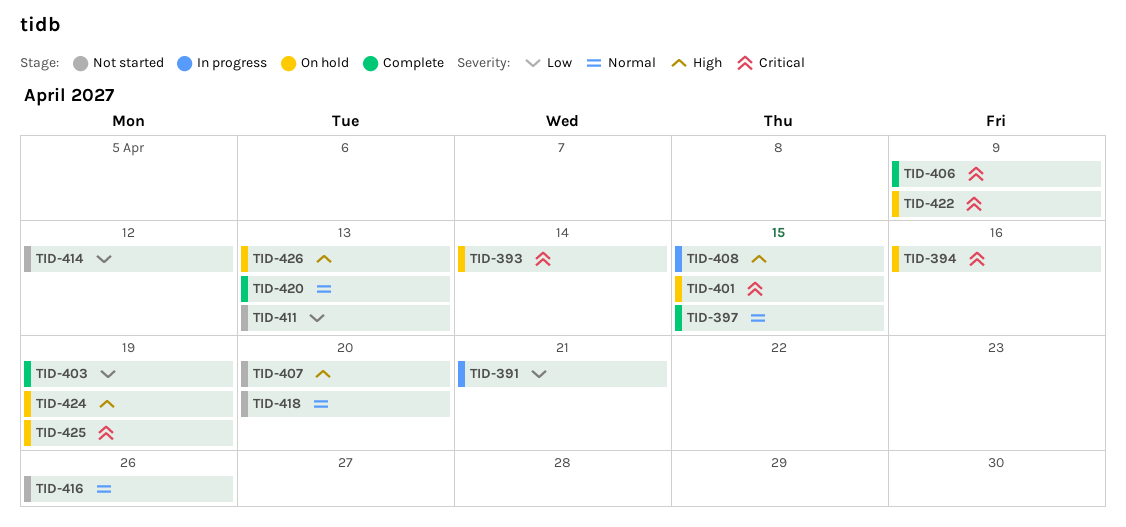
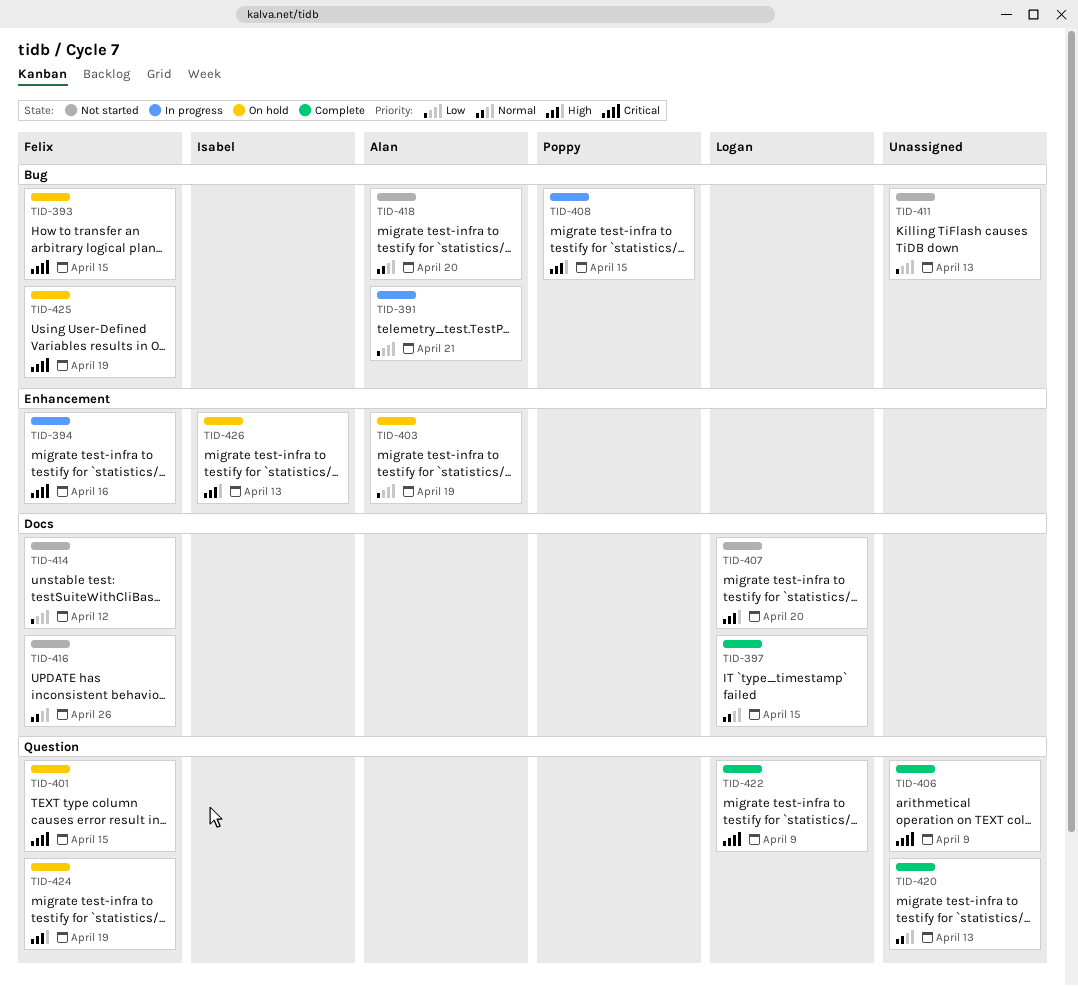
TID-393, due: Apr 14 -> Apr 15
TID-394, status: On hold -> In progress
TID-403, status: Complete -> On hold
TID-422, status: On hold -> Complete

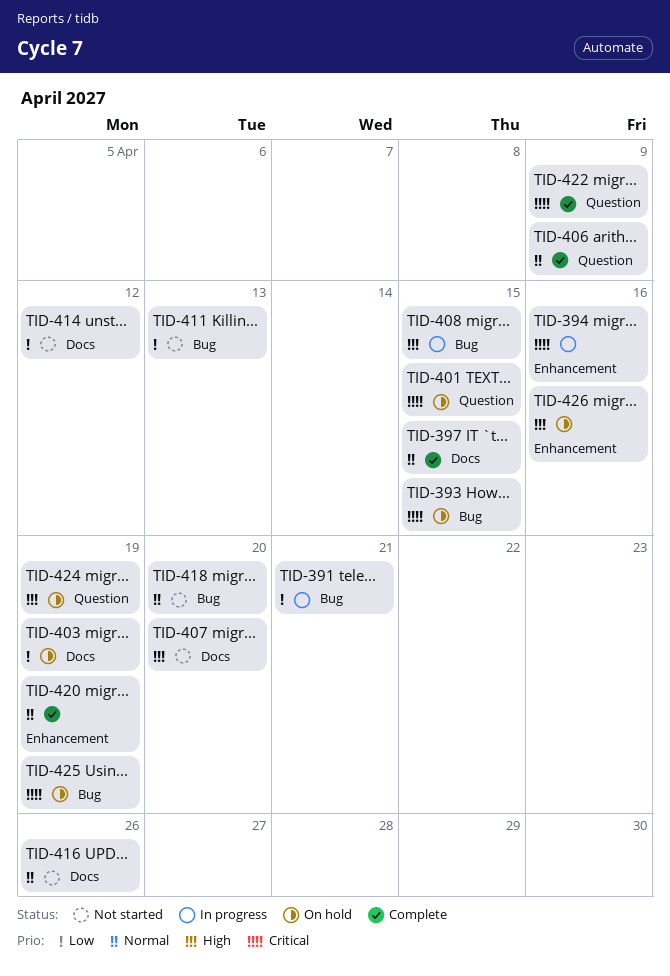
TID-403, label: Enhancement -> Docs
TID-406, priority: Critical -> Normal
TID-420, label: Question -> Enhancement
TID-420, due: Apr 13 -> Apr 19
TID-426, due: Apr 13 -> Apr 16

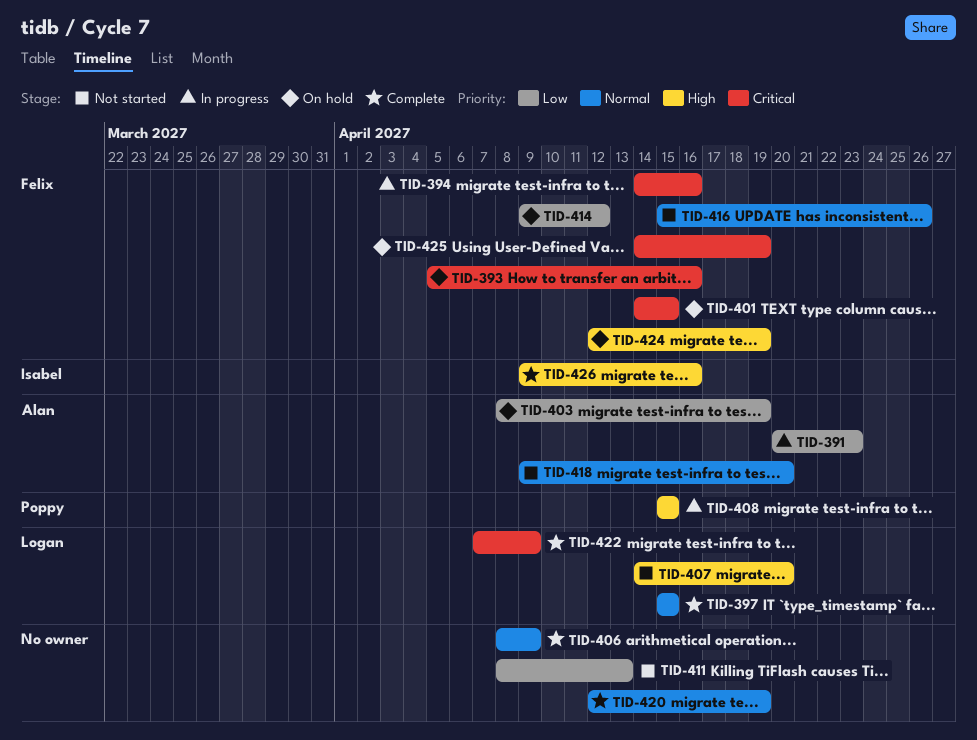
TID-391, due: Apr 21 -> Apr 23
TID-393, due: Apr 15 -> Apr 16
TID-414, status: Not started -> On hold
TID-426, status: On hold -> Complete

